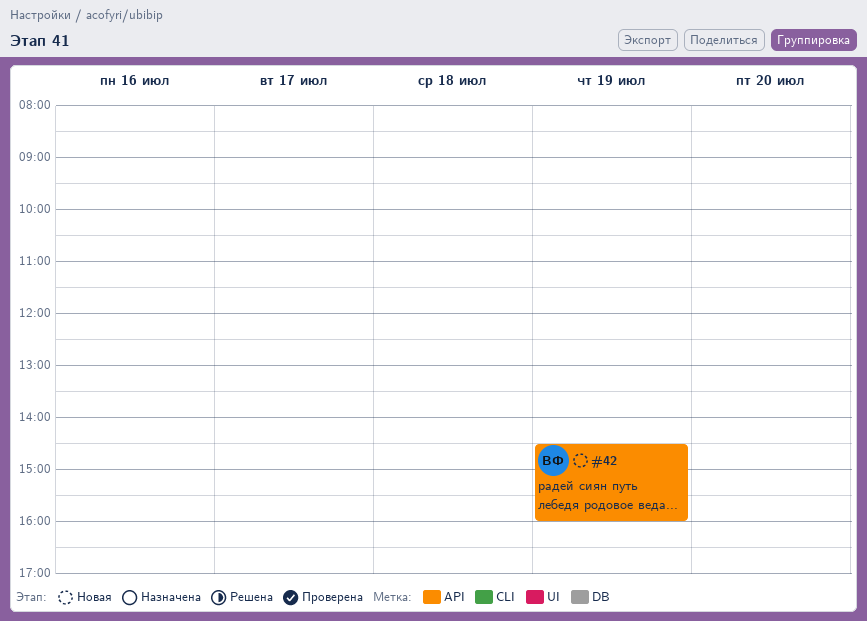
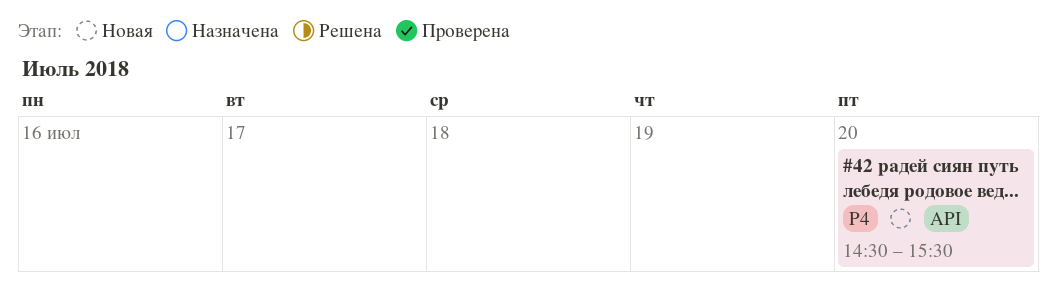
#42, day: Jul 19 -> Jul 20
#42, ends: 16:00 -> 15:30

